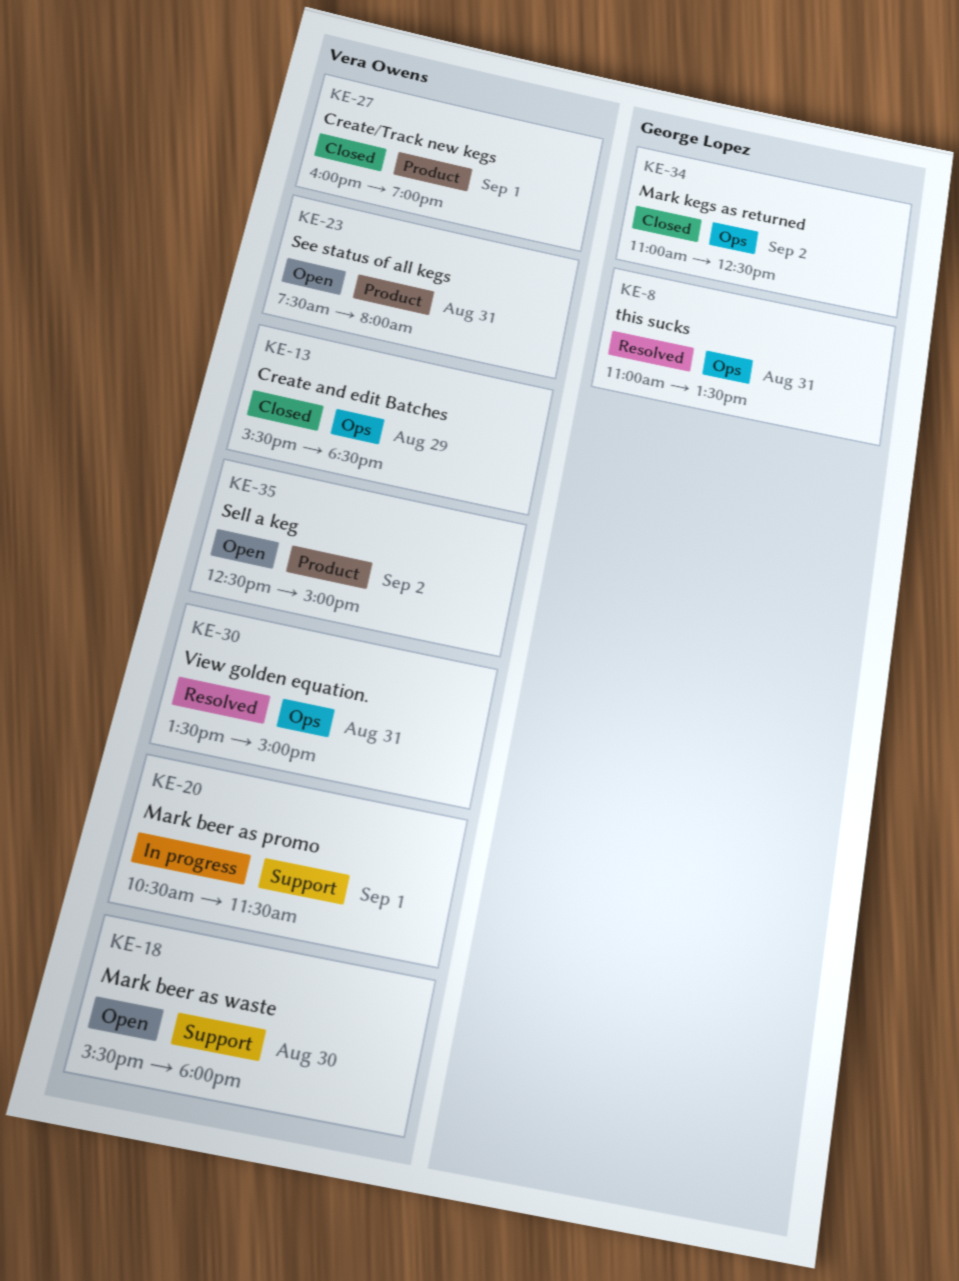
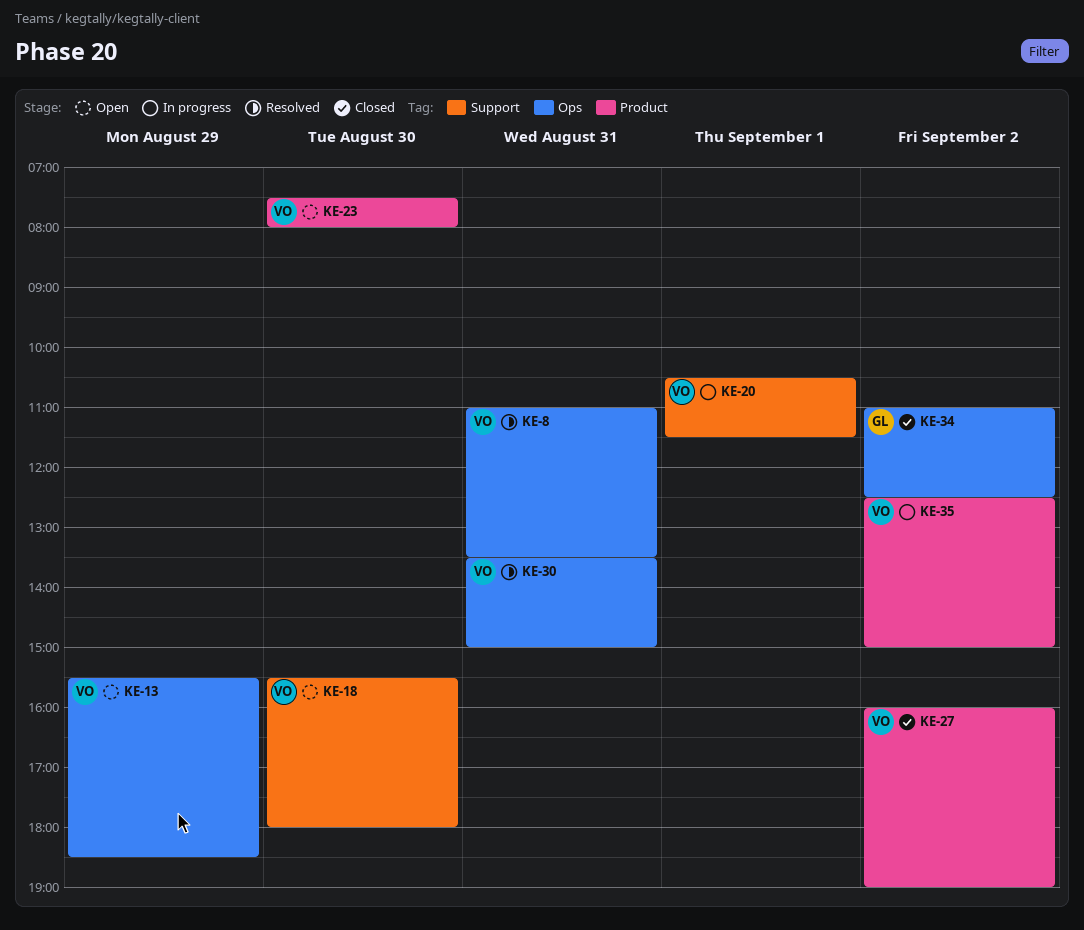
KE-8, owner: George Lopez -> Vera Owens
KE-13, status: Closed -> Open
KE-23, day: Aug 31 -> Aug 30
KE-27, day: Sep 1 -> Sep 2
KE-35, status: Open -> In progress

